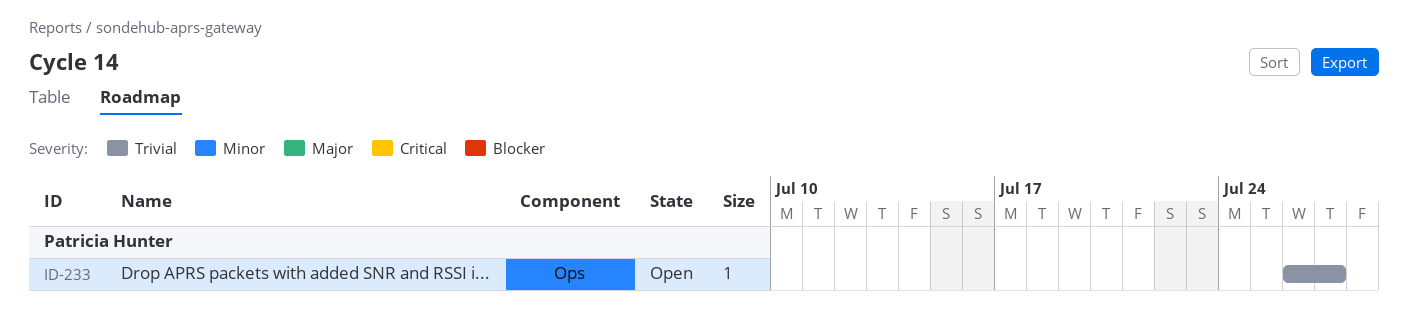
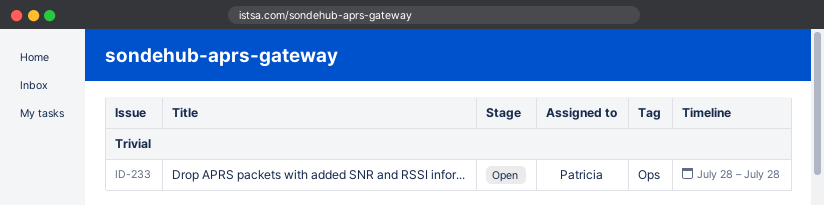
ID-233, start: Jul 26 -> Jul 28
ID-233, due: Jul 27 -> Jul 28

